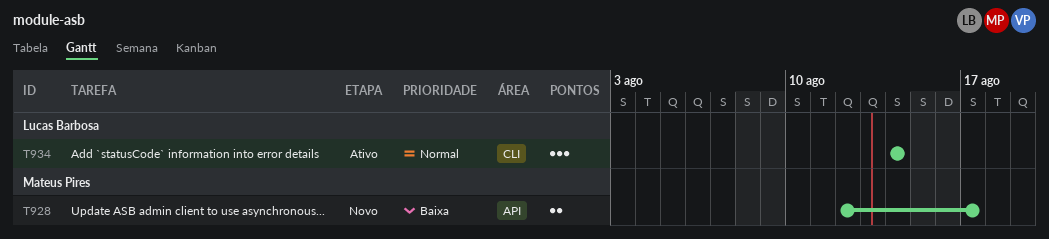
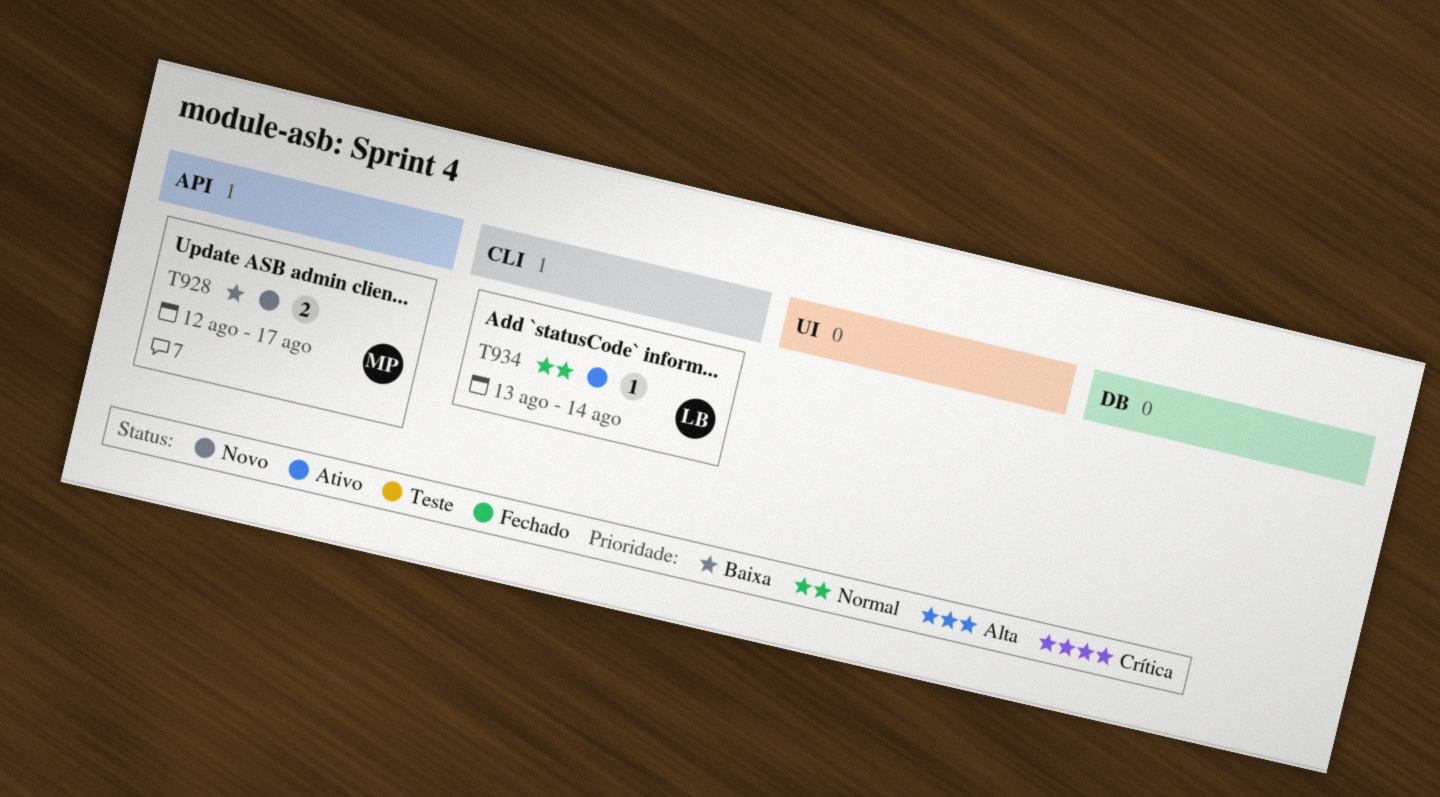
T934, estimate: 3 -> 1
T934, start: Aug 14 -> Aug 13

